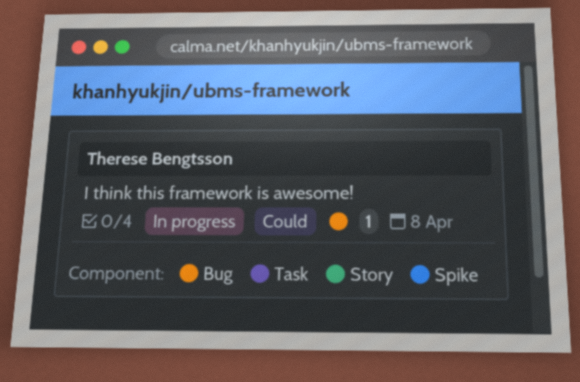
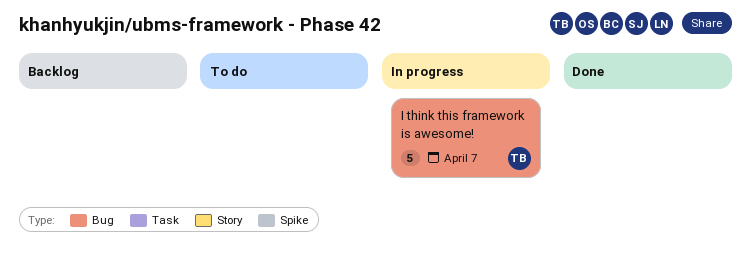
I think this framework is awesome!, estimate: 1 -> 5
I think this framework is awesome!, due: Apr 8 -> Apr 7

